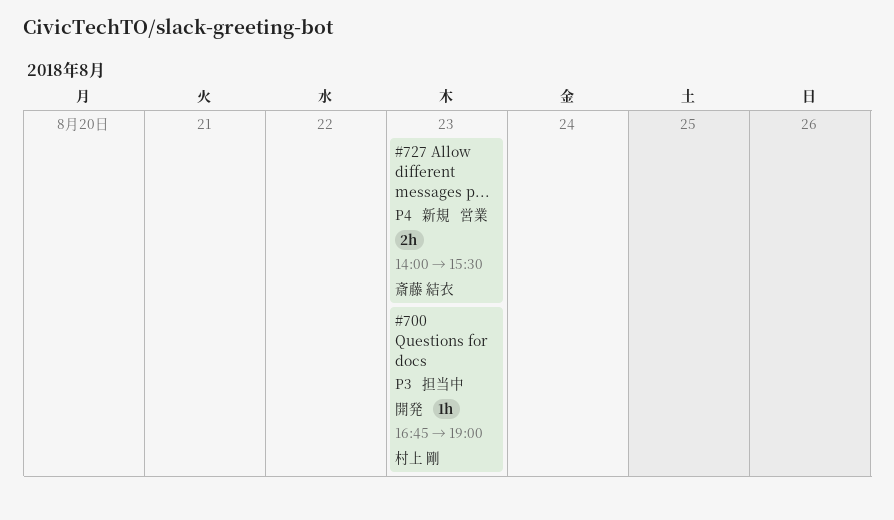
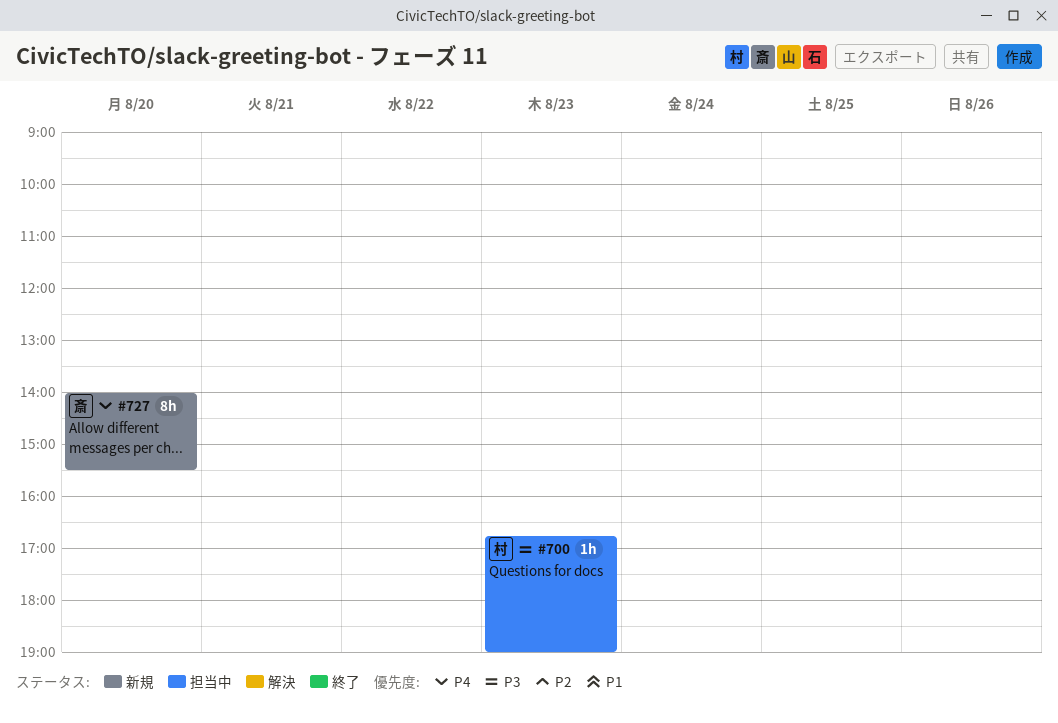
#727, estimate: 2h -> 8h
#727, day: Aug 23 -> Aug 20

